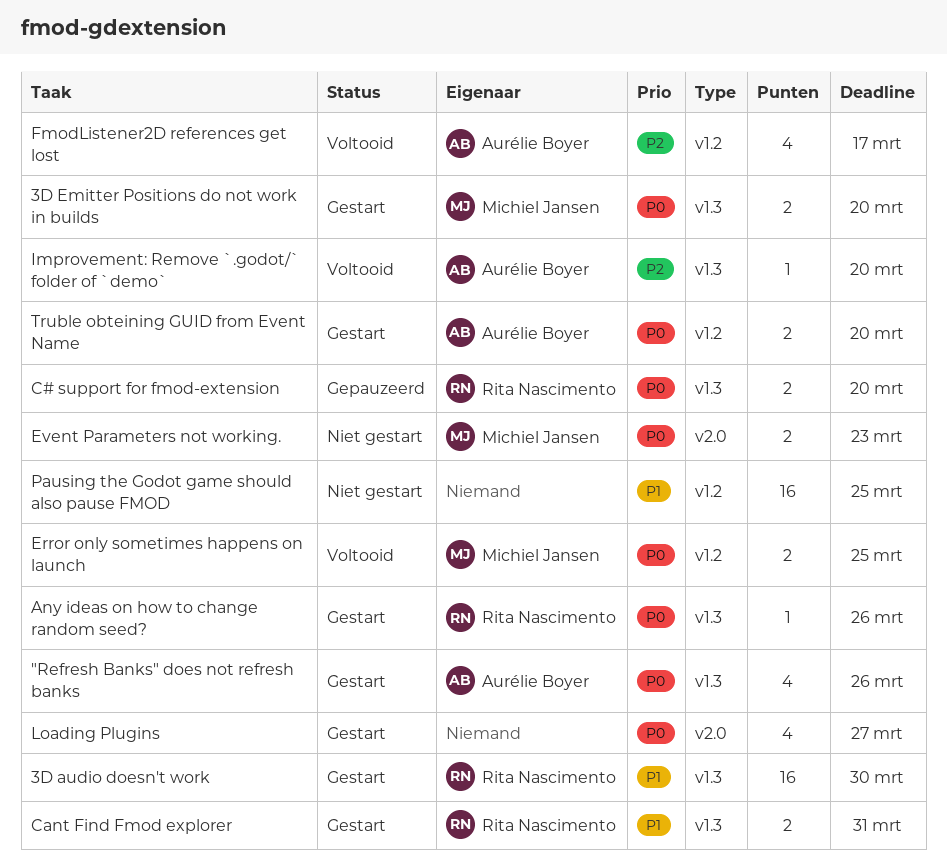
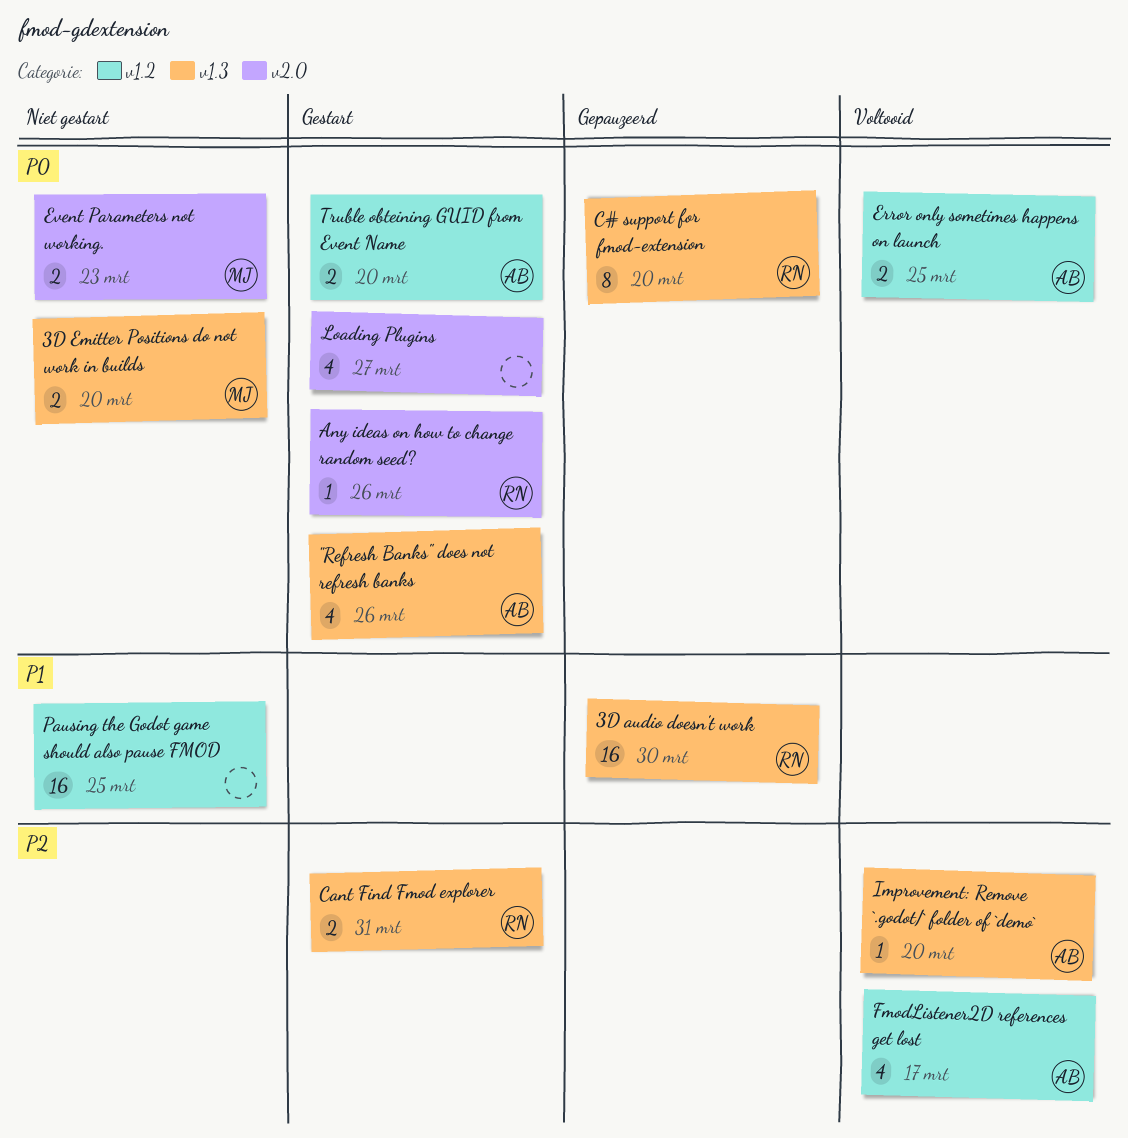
3D audio doesn't work, status: Gestart -> Gepauzeerd
3D Emitter Positions do not work in builds, status: Gestart -> Niet gestart
Any ideas on how to change random seed?, label: v1.3 -> v2.0
C# support for fmod-extension, estimate: 2 -> 8
Cant Find Fmod explorer, priority: P1 -> P2
Error only sometimes happens on launch, owner: Michiel Jansen -> Aurélie Boyer

